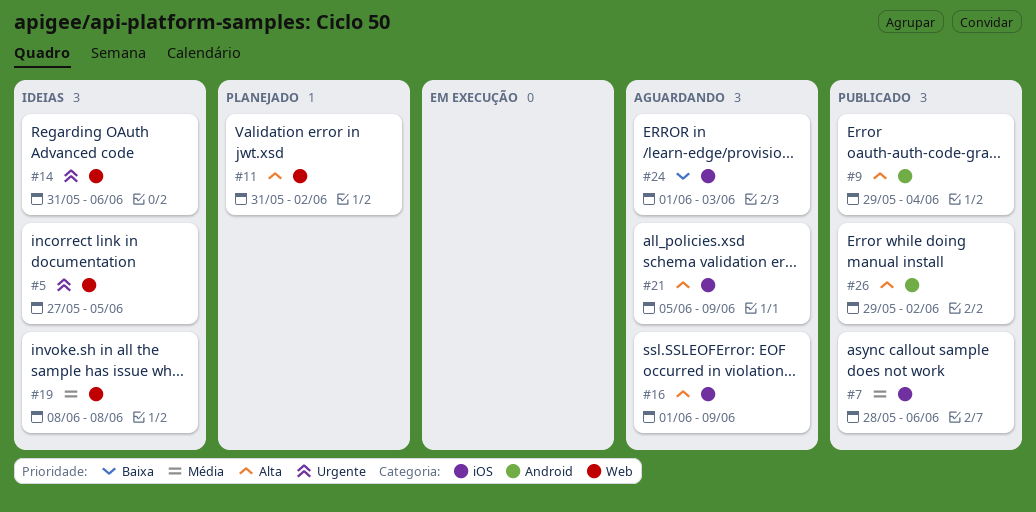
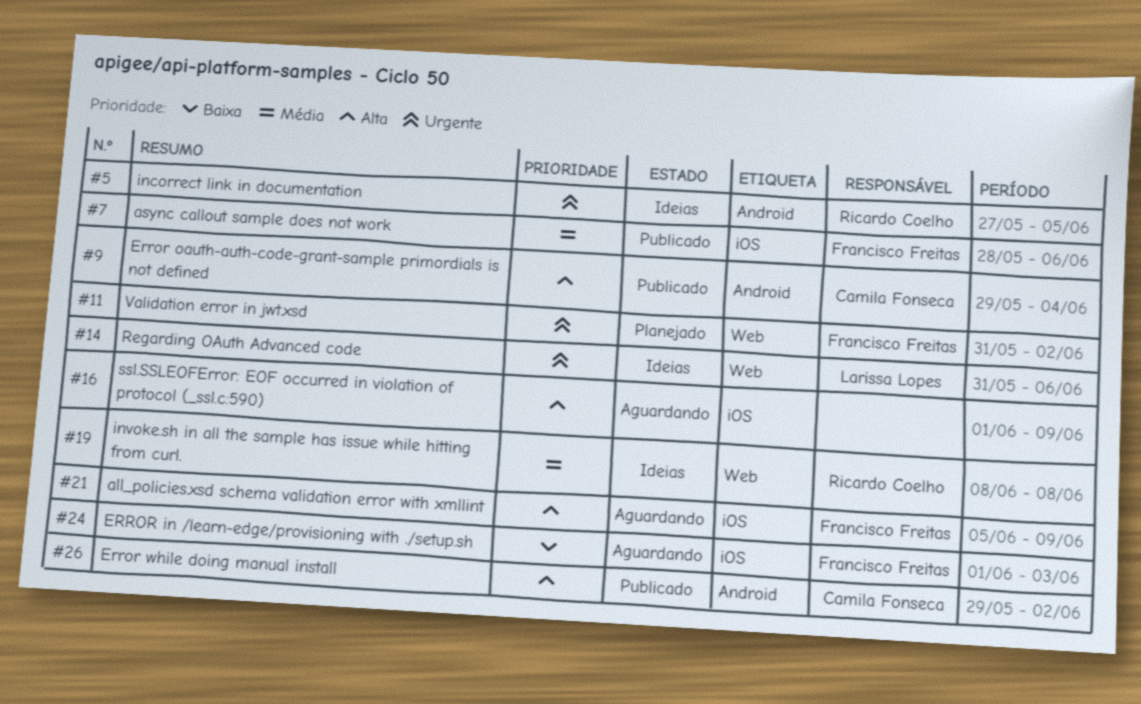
#5, label: Web -> Android
#11, priority: Alta -> Urgente

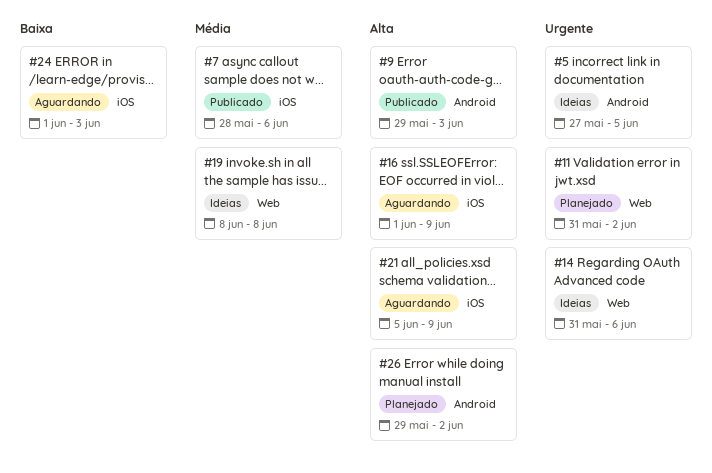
#9, due: Jun 4 -> Jun 3
#26, status: Publicado -> Planejado

